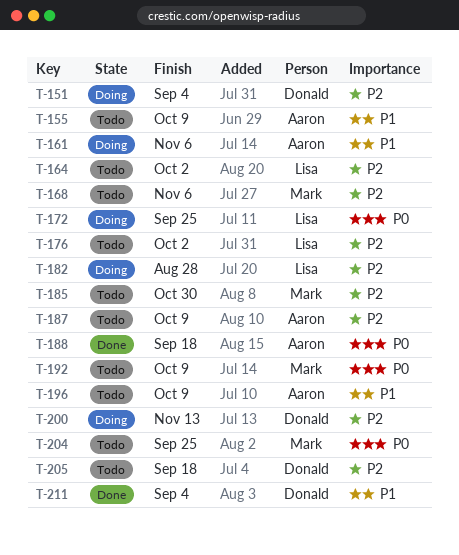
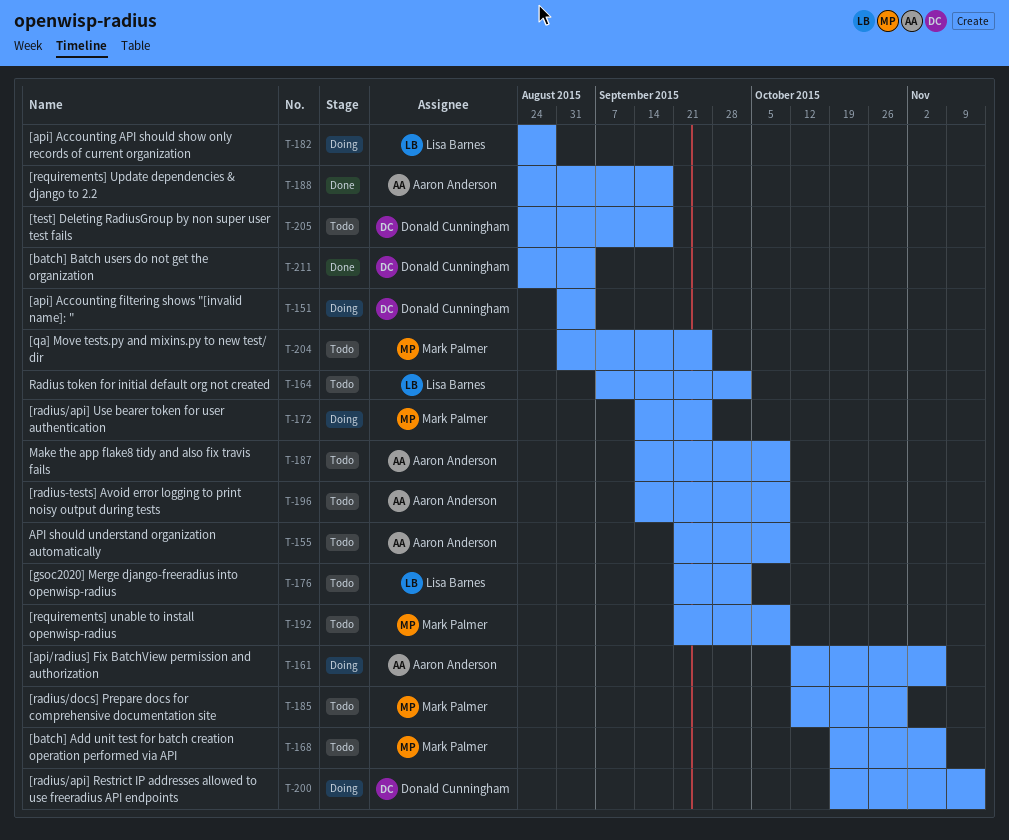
T-172, owner: Lisa Barnes -> Mark Palmer

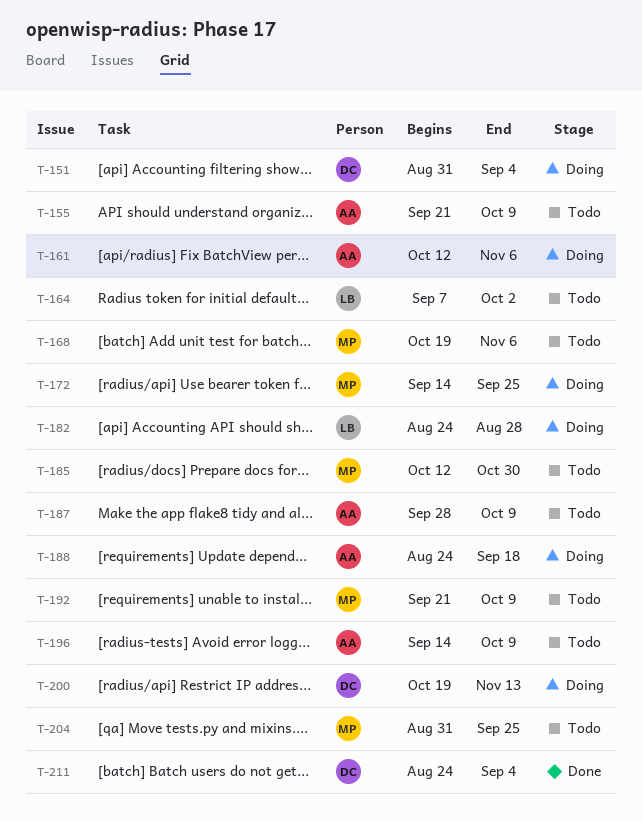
T-176: present -> none
T-187, start: Sep 14 -> Sep 28
T-188, status: Done -> Doing
T-205: present -> none

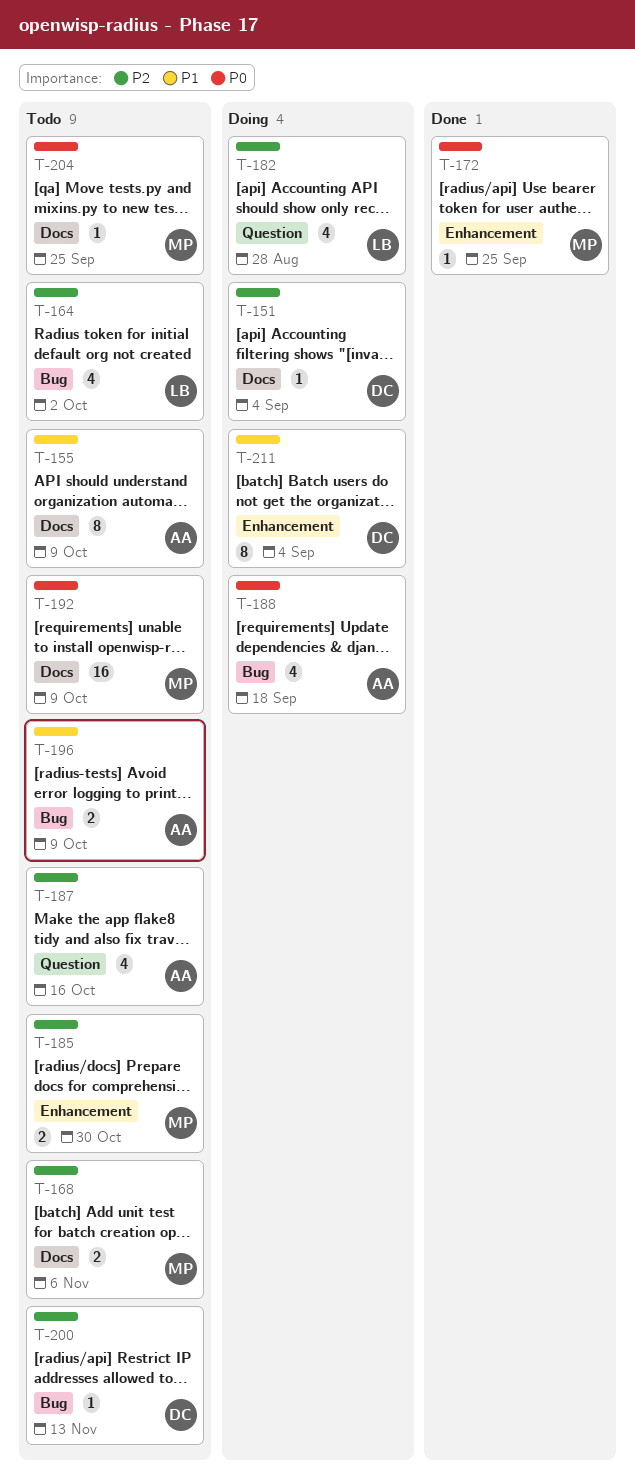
T-161: present -> none
T-172, status: Doing -> Done
T-187, due: Oct 9 -> Oct 16
T-200, status: Doing -> Todo
T-211, status: Done -> Doing

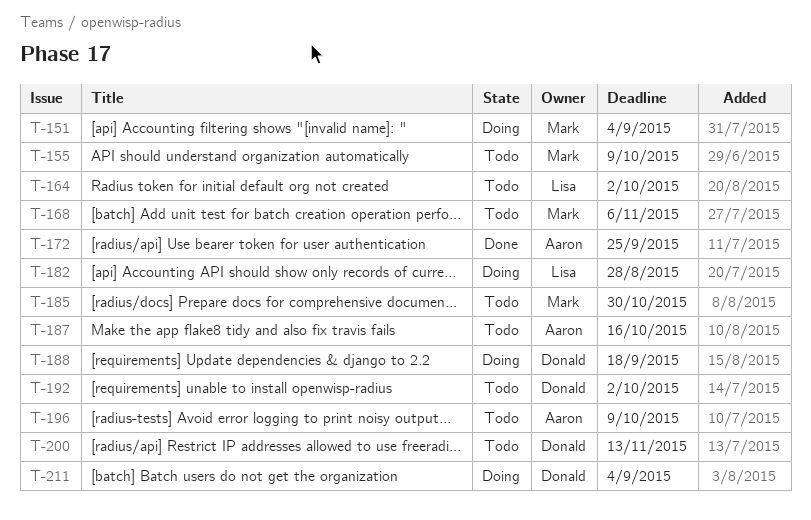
T-151, owner: Donald -> Mark
T-155, owner: Aaron -> Mark
T-172, owner: Mark -> Aaron
T-188, owner: Aaron -> Donald
T-192, owner: Mark -> Donald
T-192, due: Oct 9 -> Oct 2
T-204: present -> none

